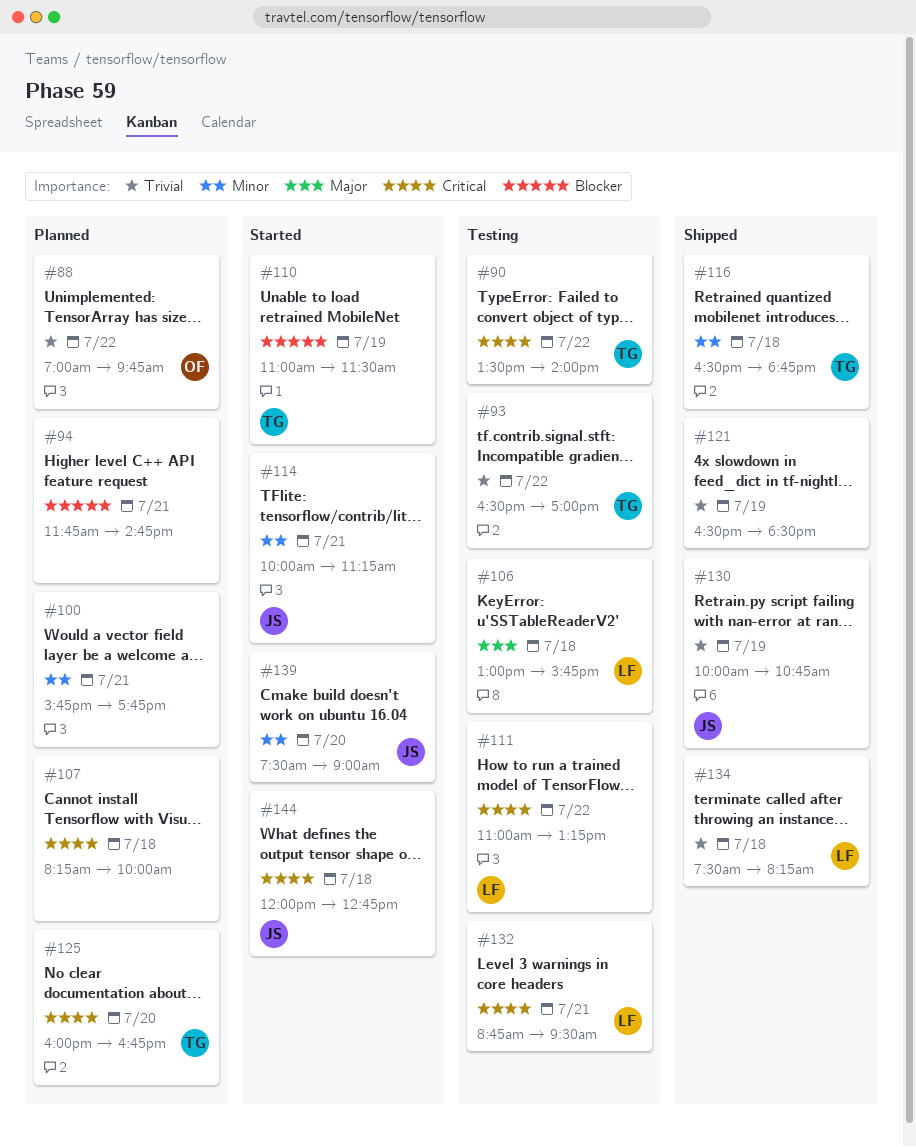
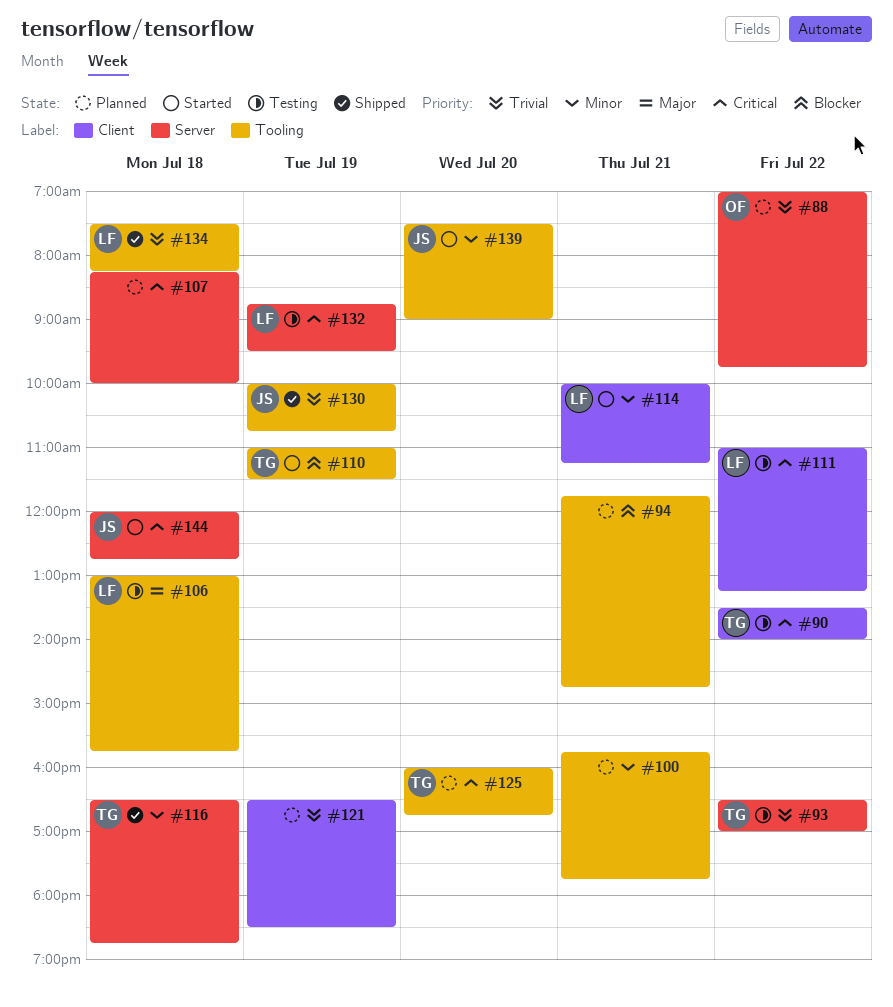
#114, owner: JS -> LF
#121, status: Shipped -> Planned
#132, day: Jul 21 -> Jul 19

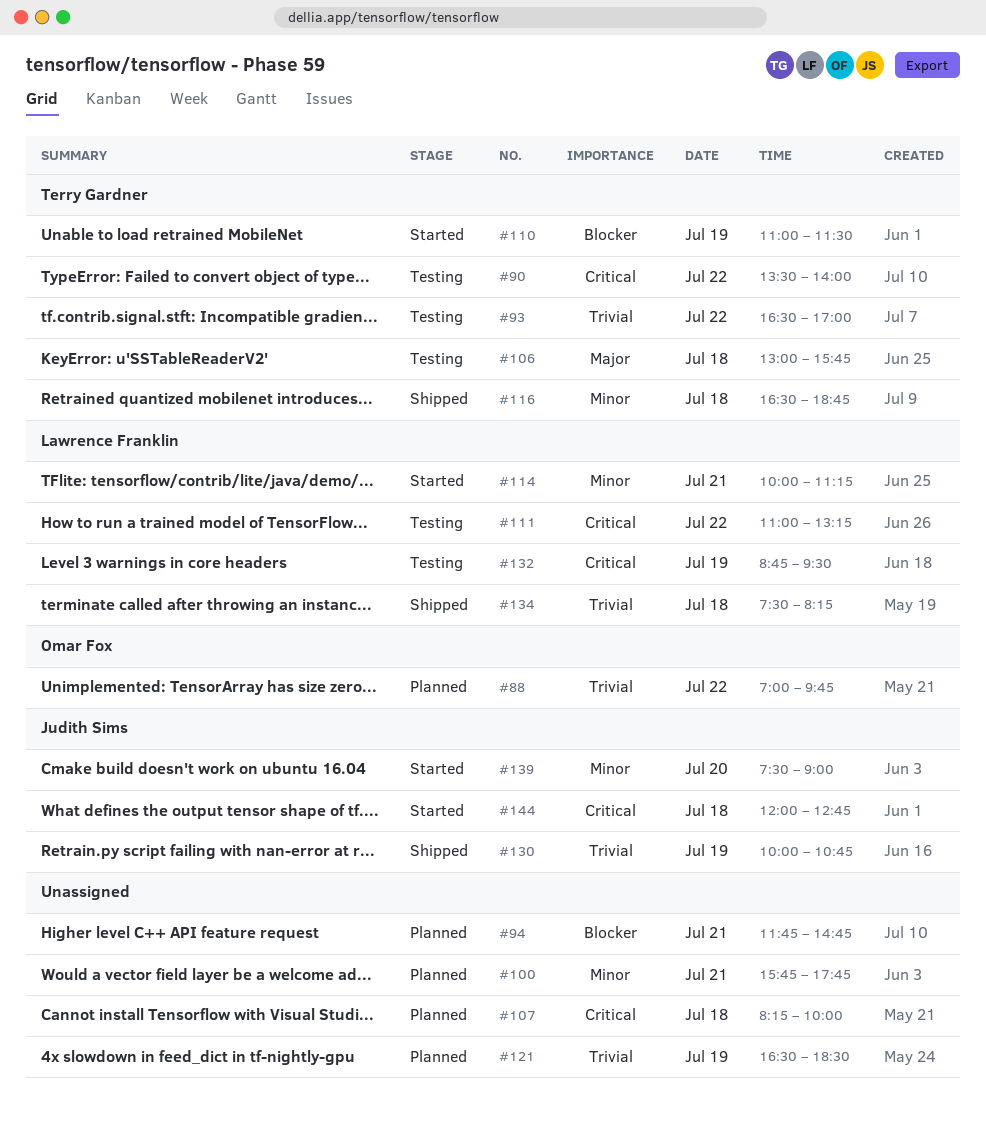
#106, owner: Lawrence Franklin -> Terry Gardner
#125: present -> none

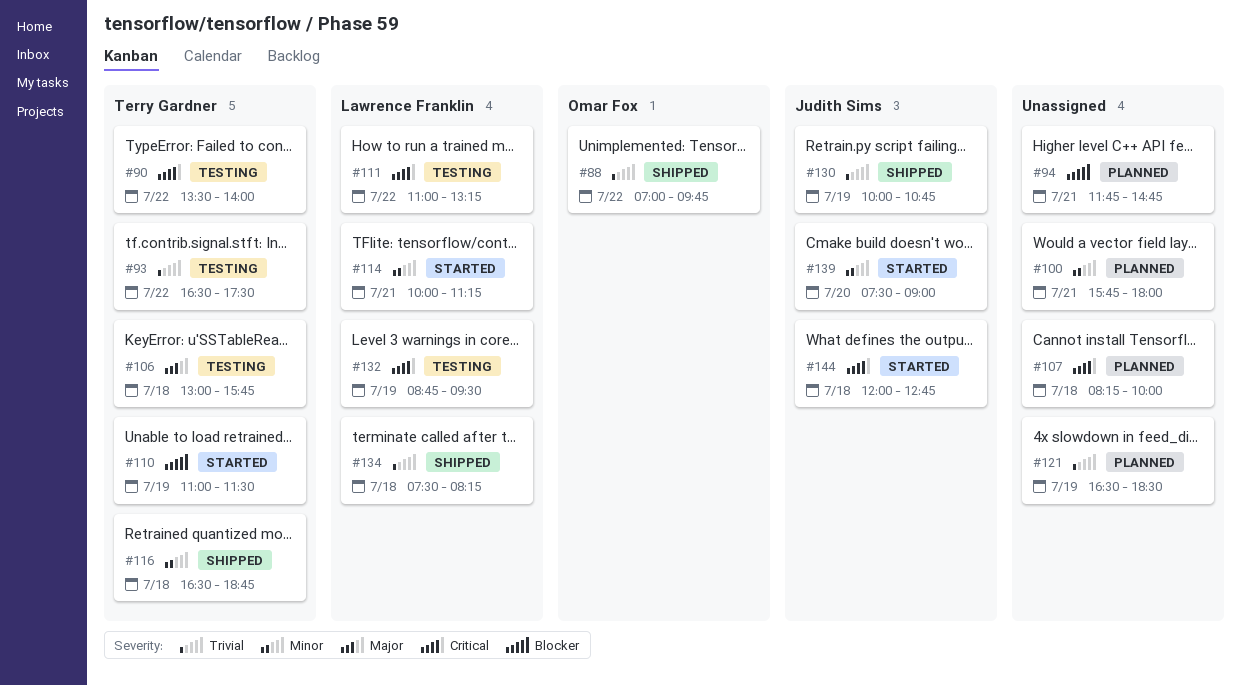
#88, status: Planned -> Shipped
#93, ends: 17:00 -> 17:30
#100, ends: 17:45 -> 18:00

